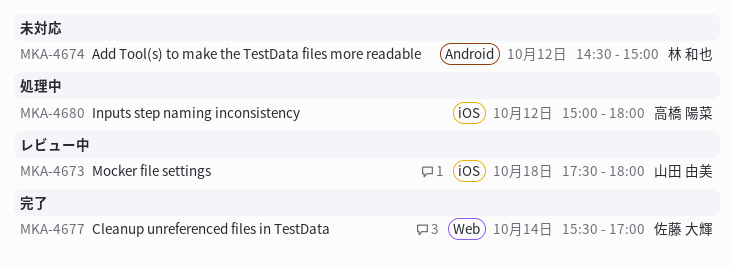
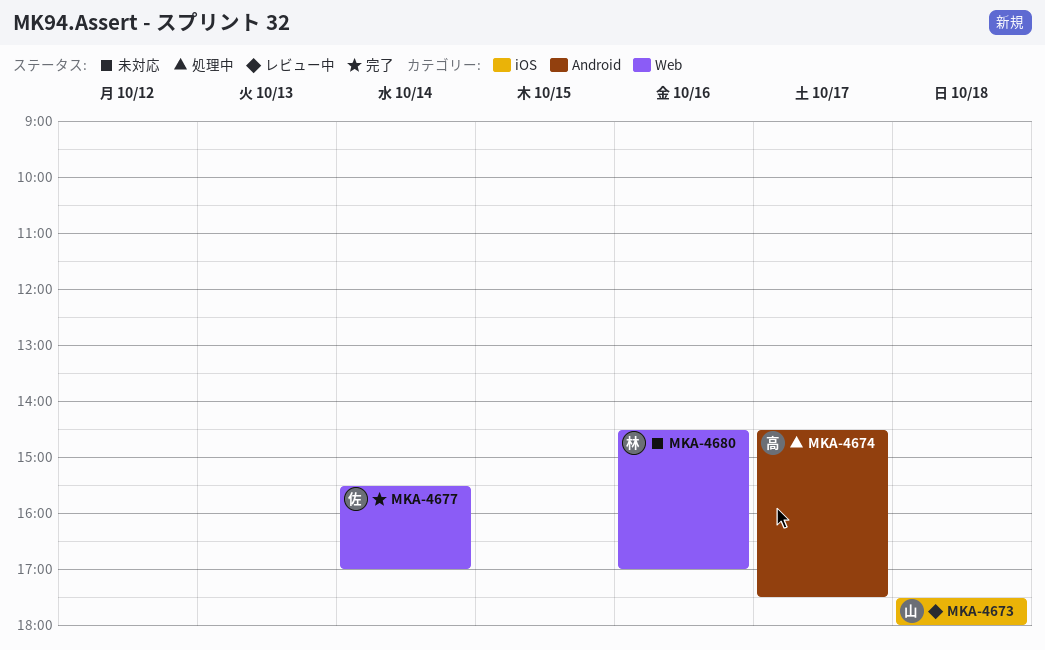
MKA-4674, status: 未対応 -> 処理中
MKA-4674, owner: 林 和也 -> 高橋 陽菜
MKA-4674, day: Oct 12 -> Oct 17
MKA-4674, ends: 15:00 -> 17:30
MKA-4680, status: 処理中 -> 未対応
MKA-4680, owner: 高橋 陽菜 -> 林 和也
MKA-4680, label: iOS -> Web
MKA-4680, day: Oct 12 -> Oct 16
MKA-4680, begins: 15:00 -> 14:30
MKA-4680, ends: 18:00 -> 17:00

